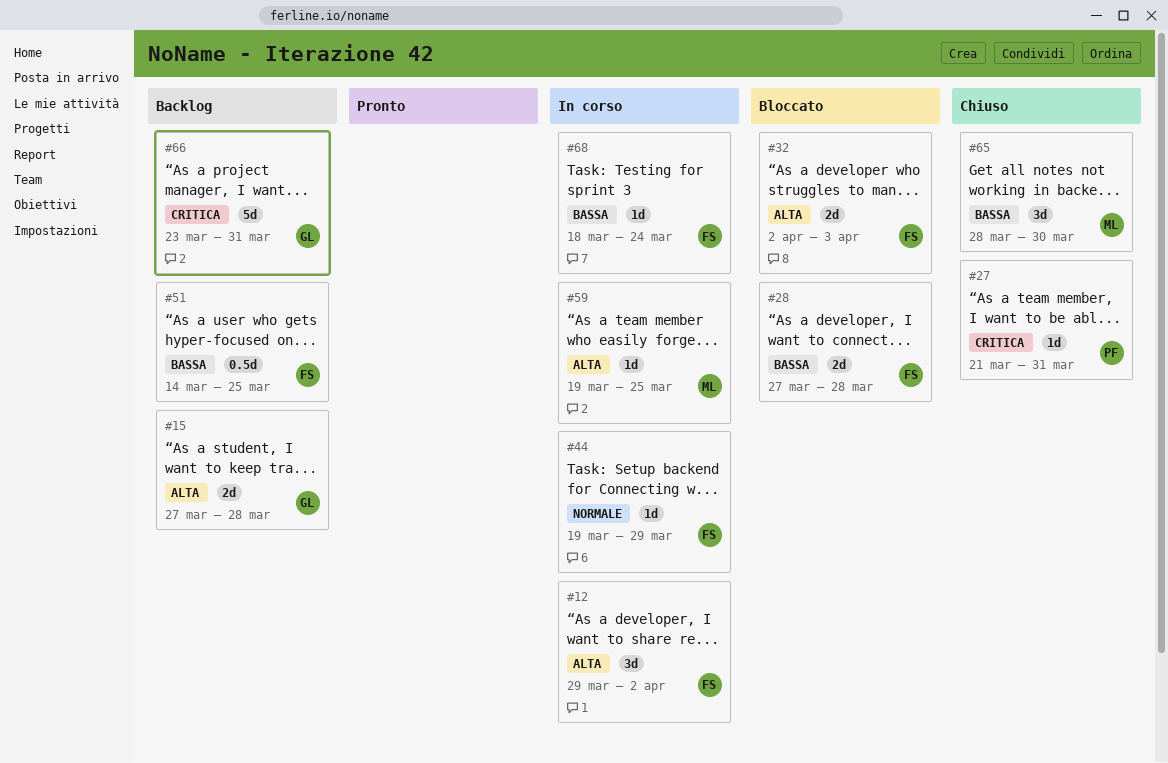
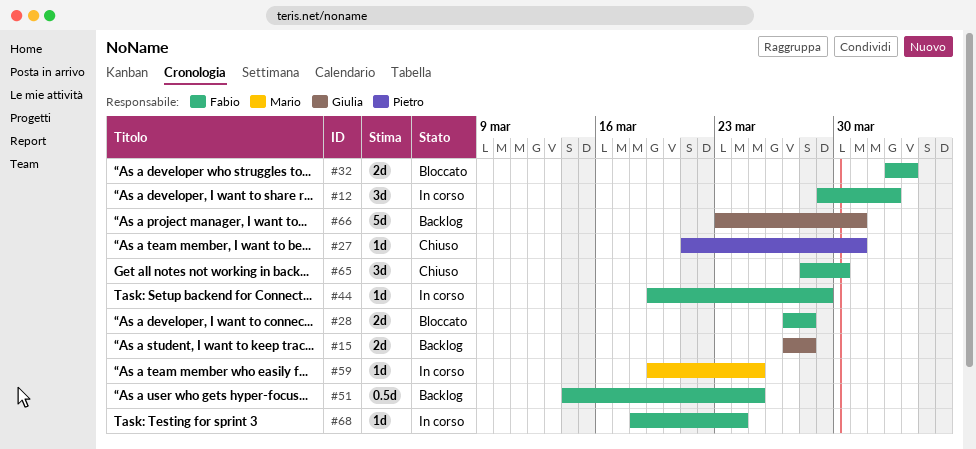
#65, owner: Mario -> Fabio

